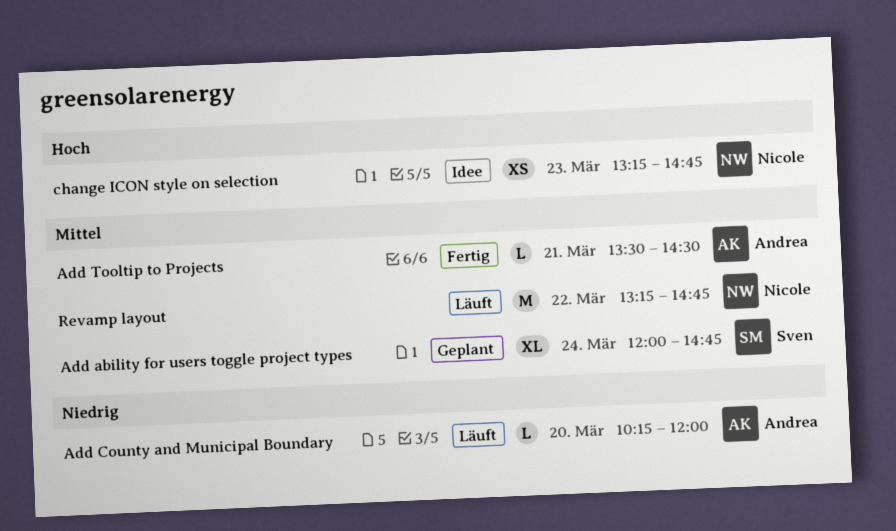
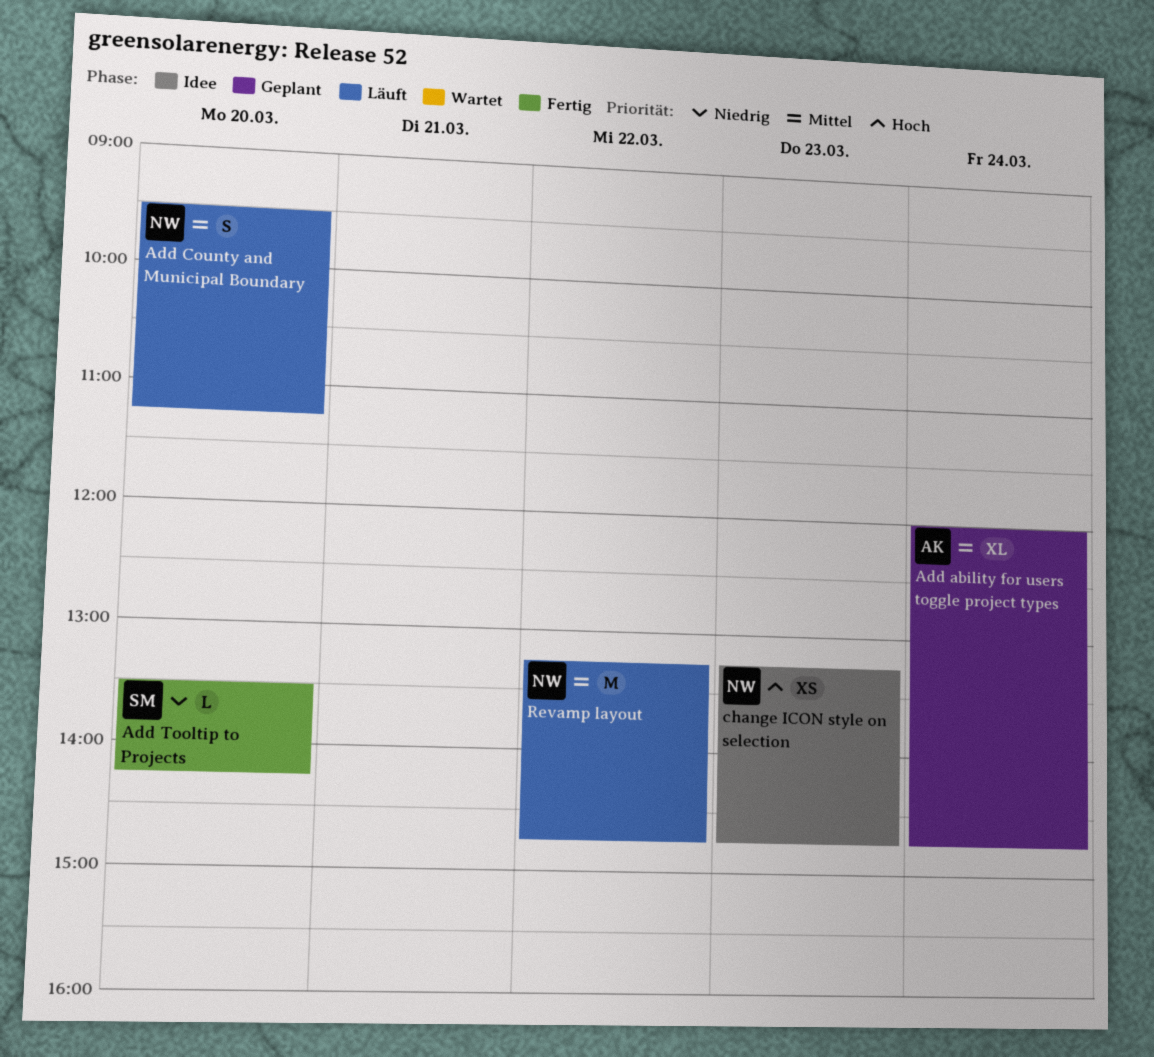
Add ability for users toggle project types, owner: Sven -> Andrea
Add County and Municipal Boundary, owner: Andrea -> Nicole
Add County and Municipal Boundary, priority: Niedrig -> Mittel
Add County and Municipal Boundary, estimate: L -> S
Add County and Municipal Boundary, begins: 10:15 -> 09:30
Add County and Municipal Boundary, ends: 12:00 -> 11:15
Add Tooltip to Projects, owner: Andrea -> Sven
Add Tooltip to Projects, priority: Mittel -> Niedrig
Add Tooltip to Projects, day: Mar 21 -> Mar 20
Add Tooltip to Projects, ends: 14:30 -> 14:15

